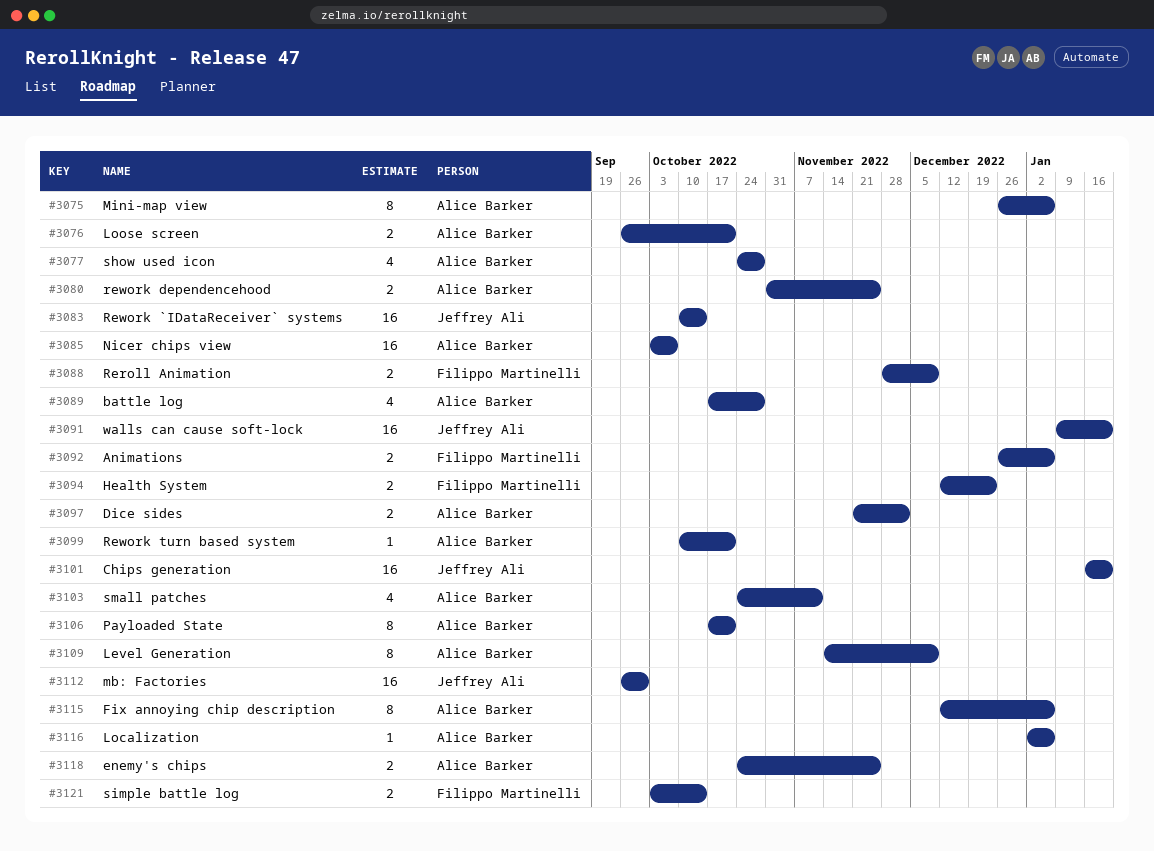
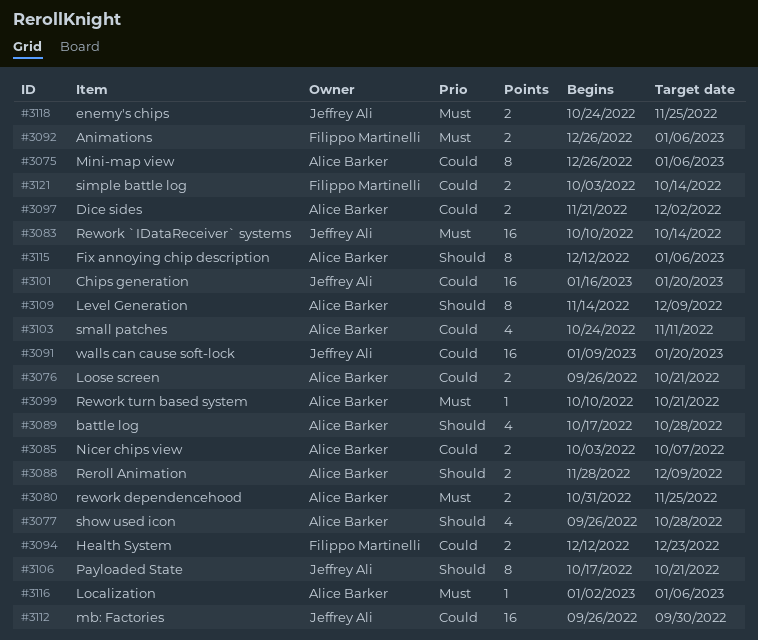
#3077, start: Oct 24 -> Sep 26
#3085, estimate: 16 -> 2
#3088, owner: Filippo Martinelli -> Alice Barker
#3106, owner: Alice Barker -> Jeffrey Ali
#3118, owner: Alice Barker -> Jeffrey Ali

